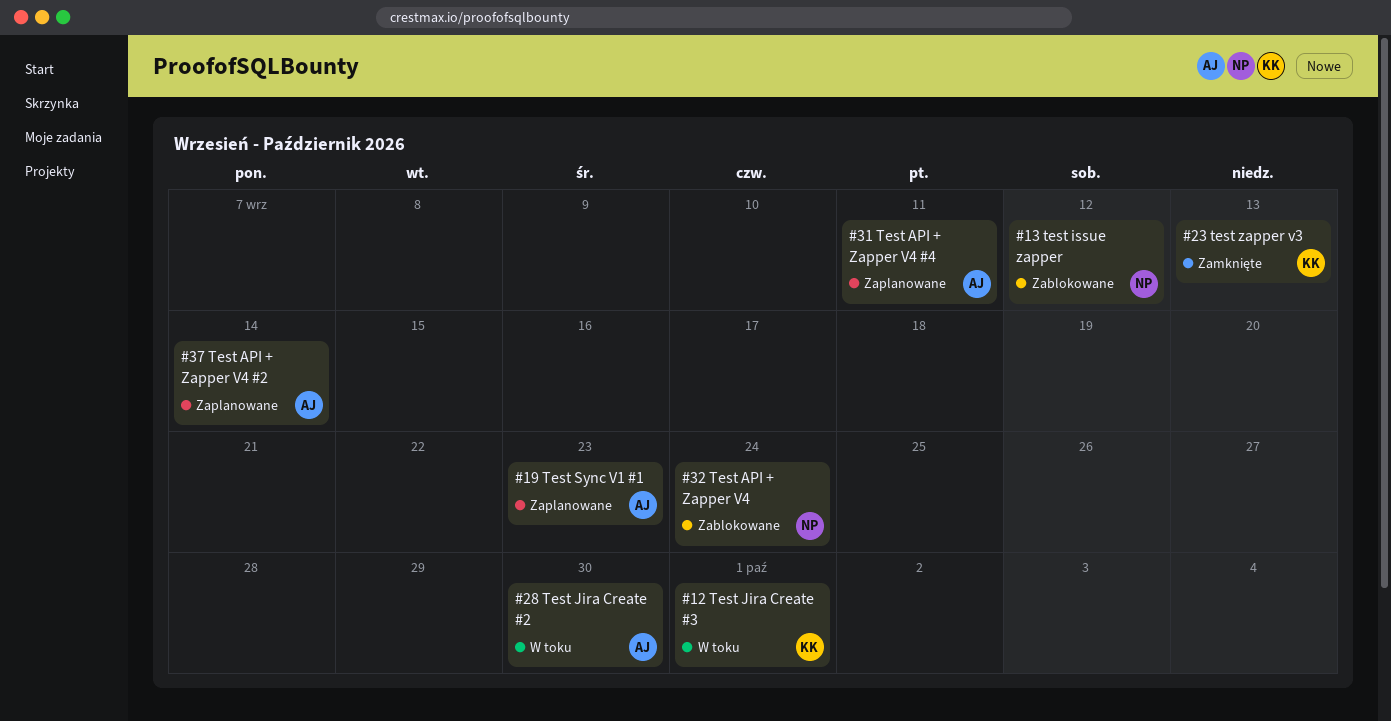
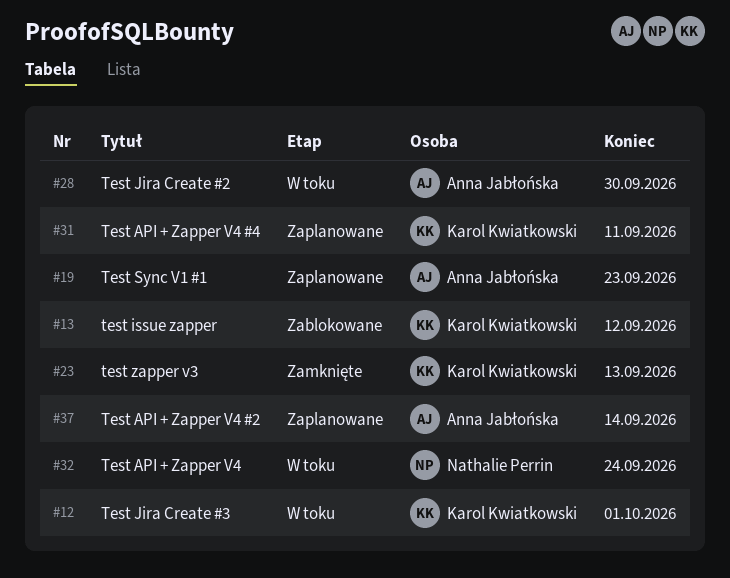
#13, owner: Nathalie Perrin -> Karol Kwiatkowski
#31, owner: Anna Jabłońska -> Karol Kwiatkowski
#32, status: Zablokowane -> W toku

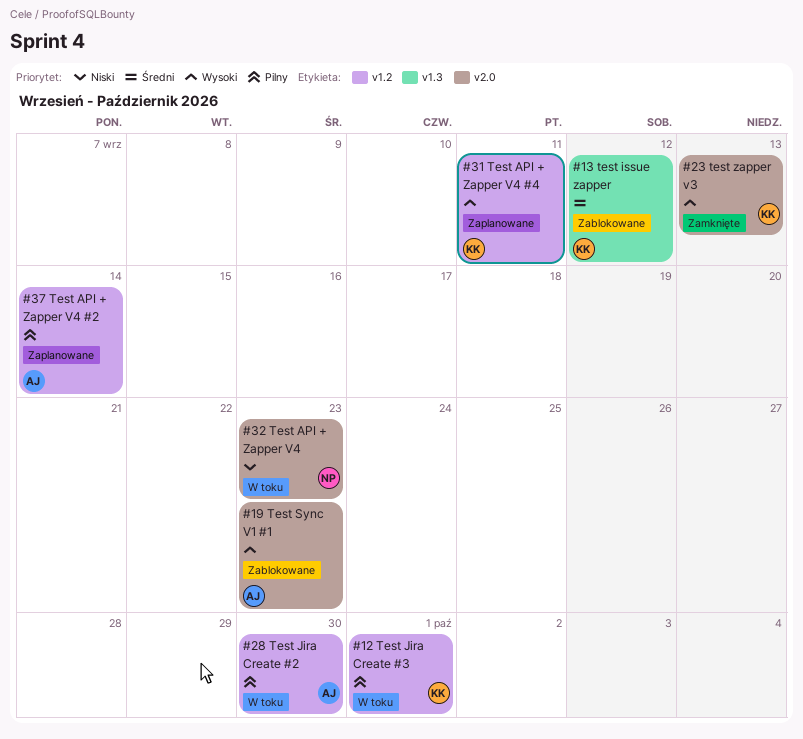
#19, status: Zaplanowane -> Zablokowane
#32, due: Sep 24 -> Sep 23

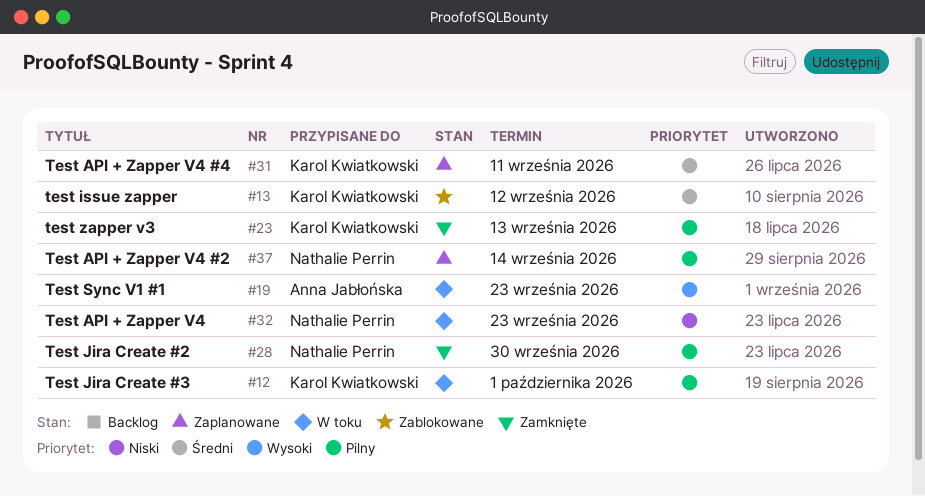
#19, status: Zablokowane -> W toku
#23, priority: Wysoki -> Pilny
#28, status: W toku -> Zamknięte
#28, owner: Anna Jabłońska -> Nathalie Perrin
#31, priority: Wysoki -> Średni
#37, owner: Anna Jabłońska -> Nathalie Perrin

